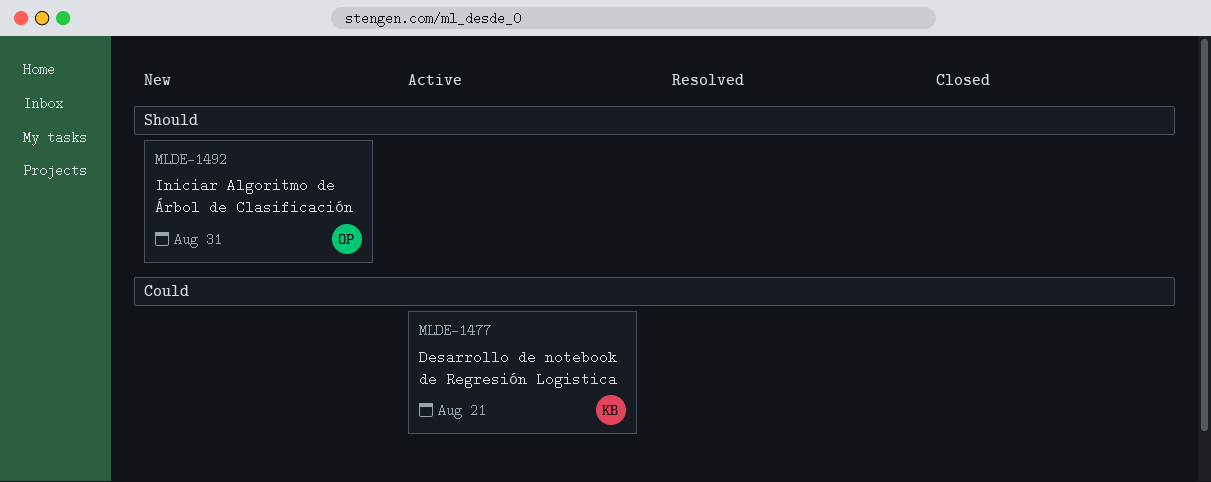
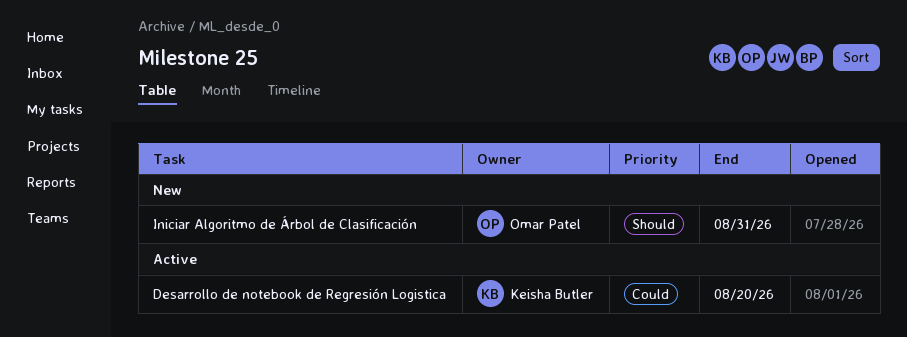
Desarrollo de notebook de Regresión Logistica, due: Aug 21 -> Aug 20

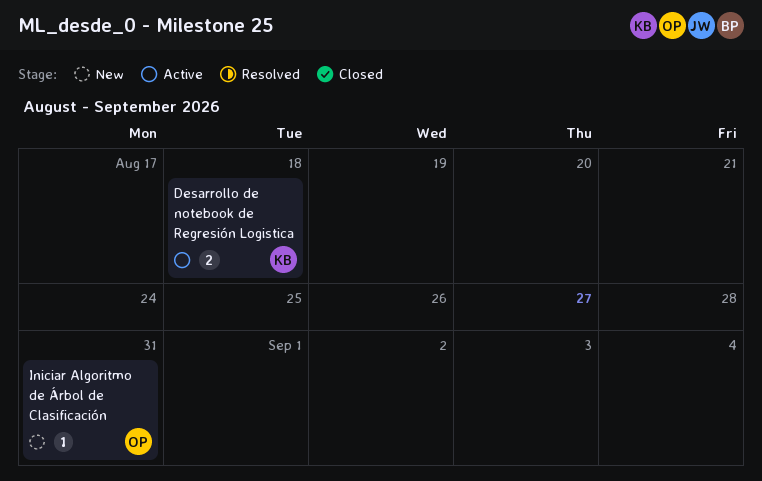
Desarrollo de notebook de Regresión Logistica, due: Aug 20 -> Aug 18

